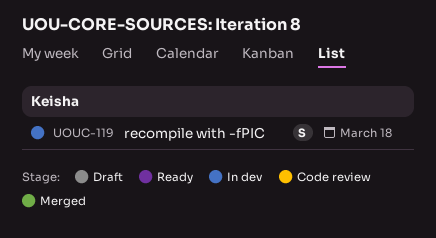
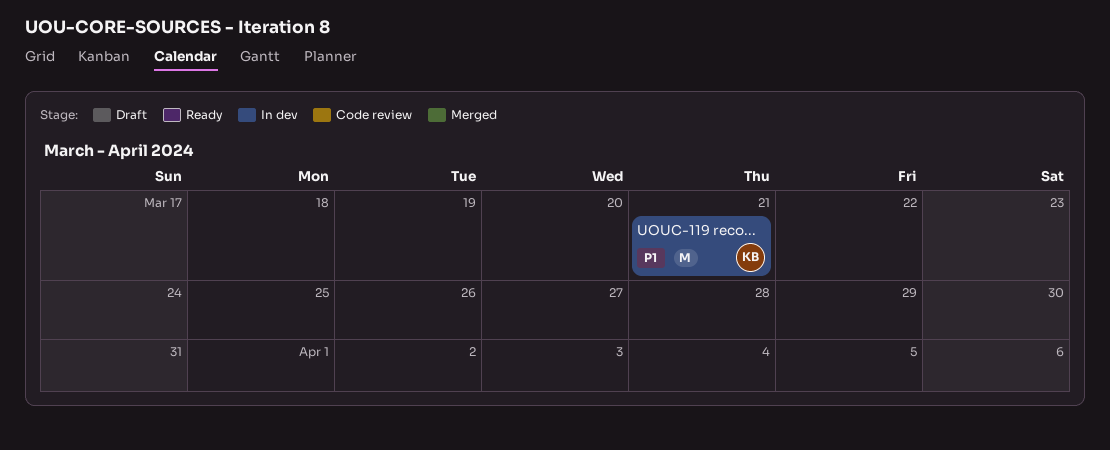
UOUC-119, estimate: S -> M
UOUC-119, due: Mar 18 -> Mar 21

